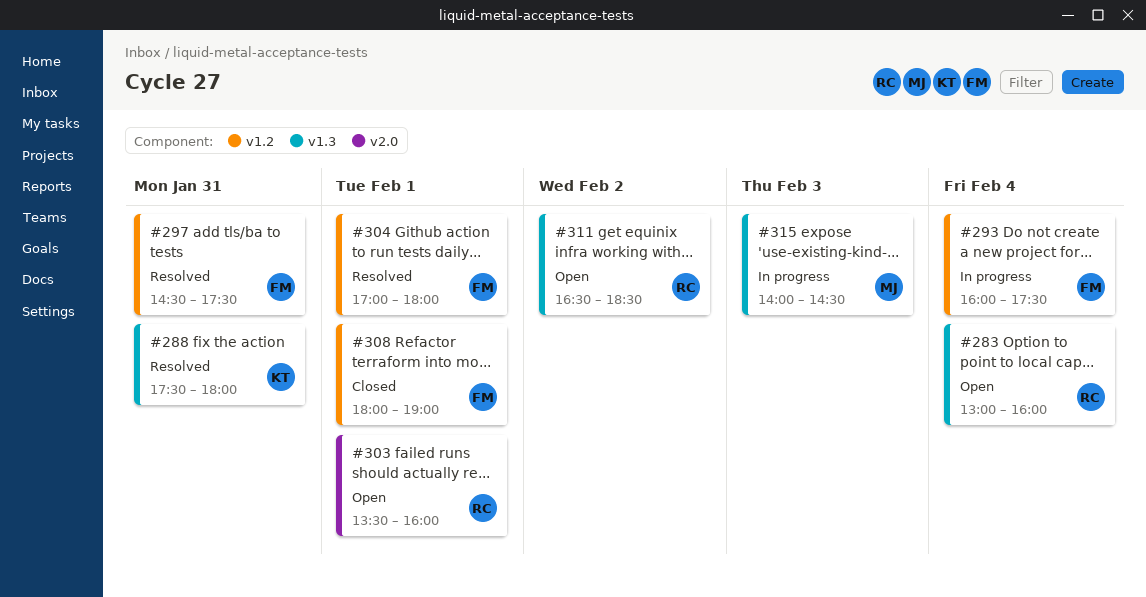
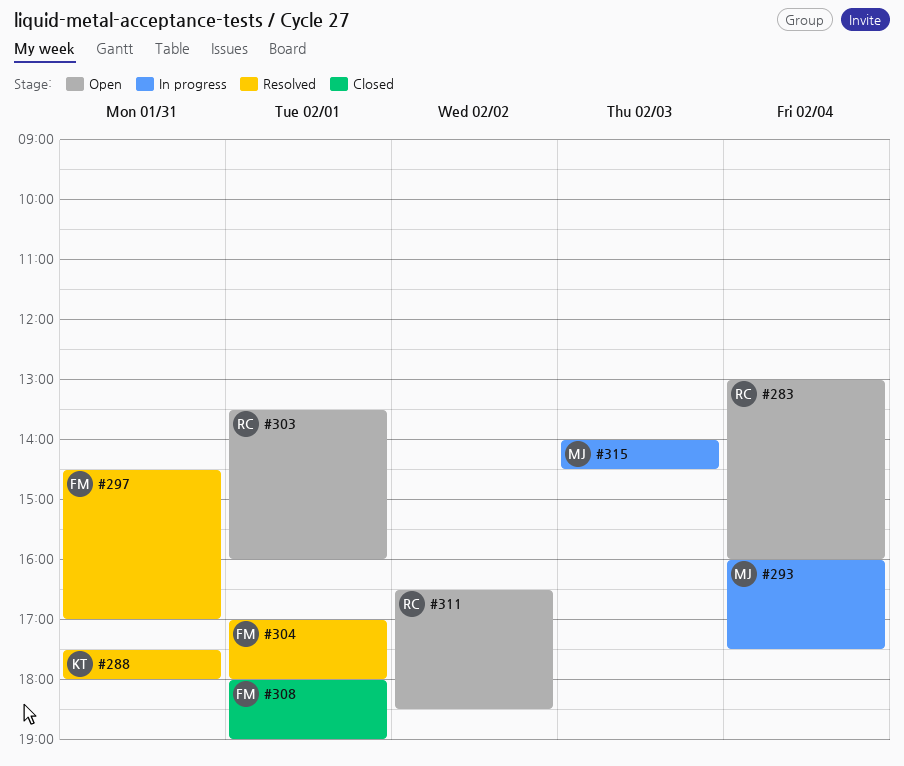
#293, owner: FM -> MJ
#297, ends: 17:30 -> 17:00

